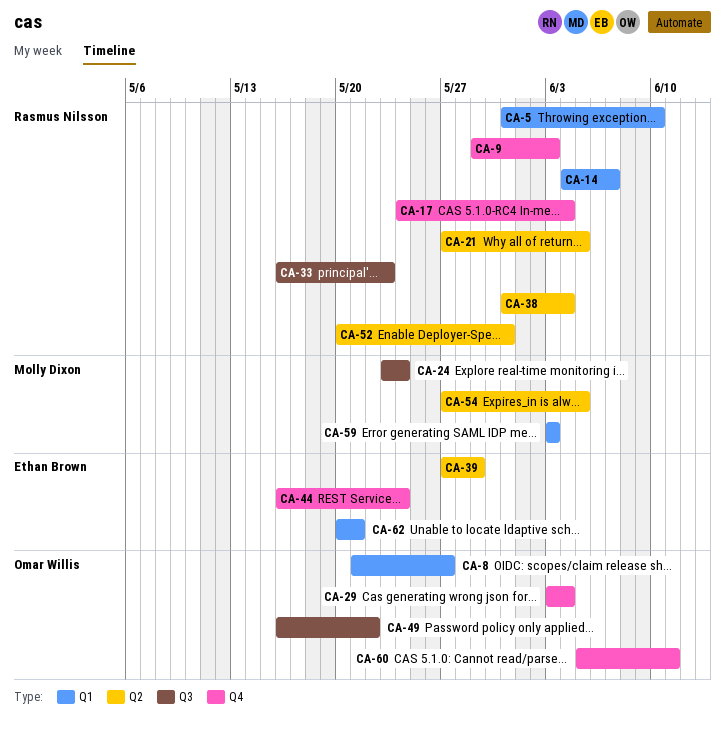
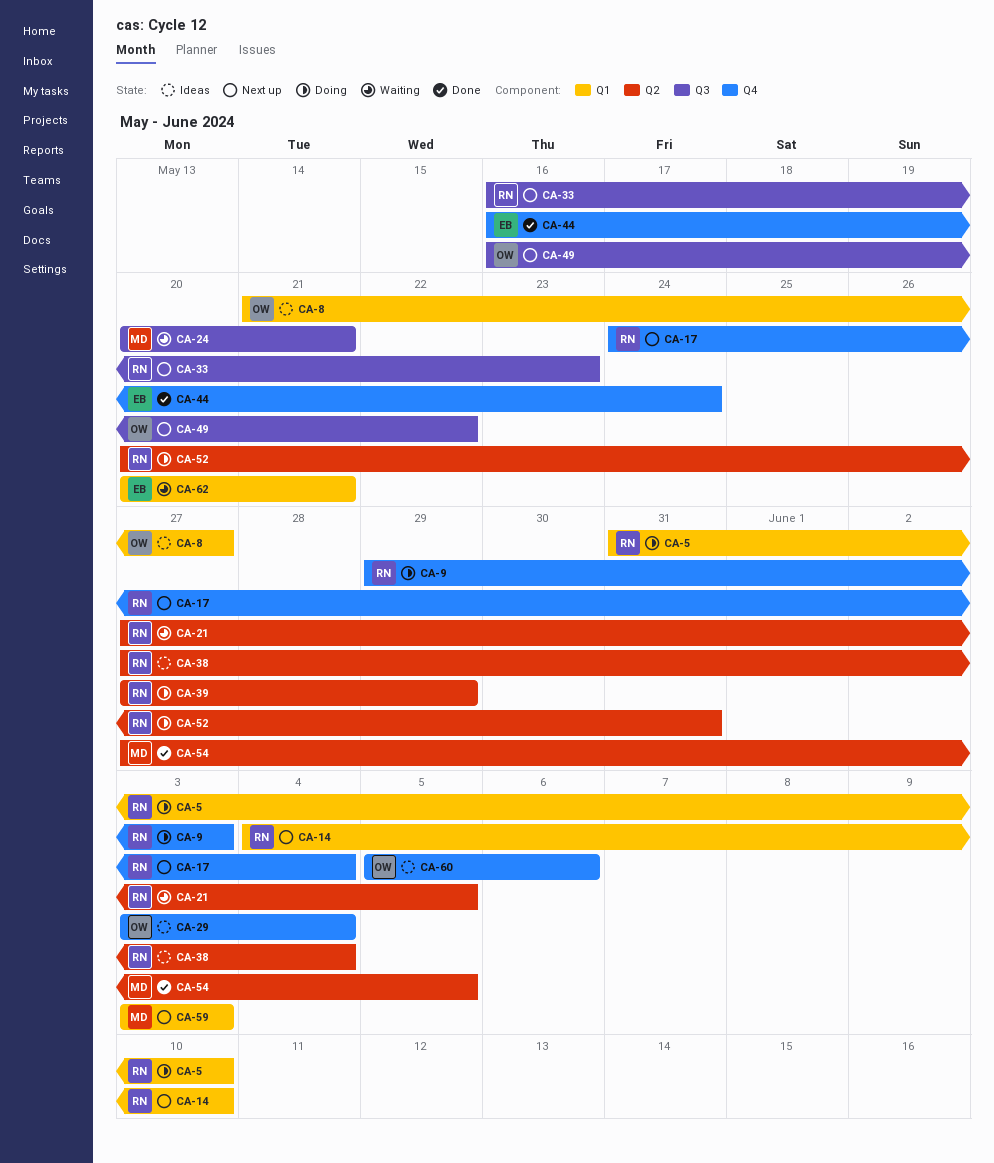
CA-14, due: Jun 7 -> Jun 10
CA-24, start: May 23 -> May 20
CA-24, due: May 24 -> May 21
CA-38, start: May 31 -> May 27
CA-39, owner: Ethan Brown -> Rasmus Nilsson
CA-60, due: Jun 11 -> Jun 6

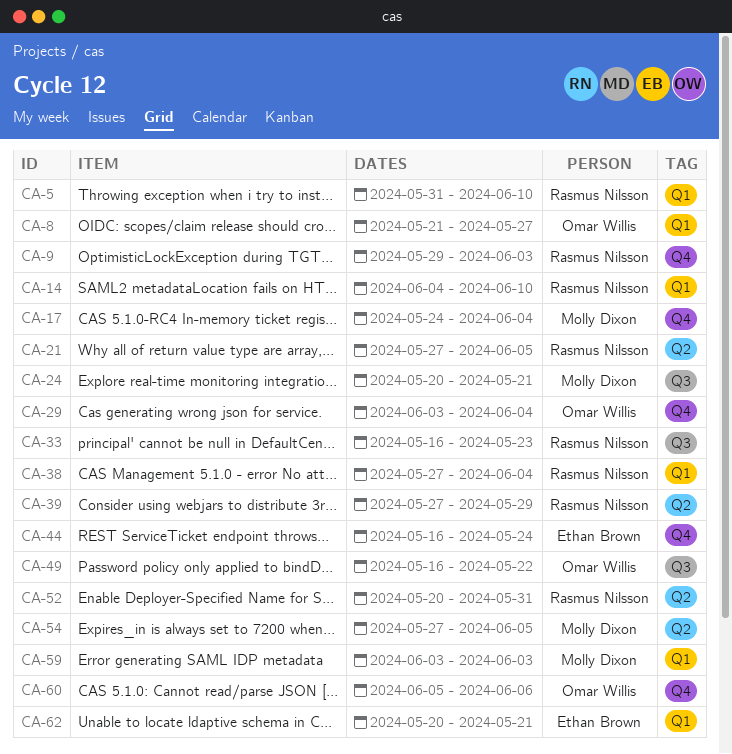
CA-17, owner: Rasmus Nilsson -> Molly Dixon
CA-38, label: Q2 -> Q1

